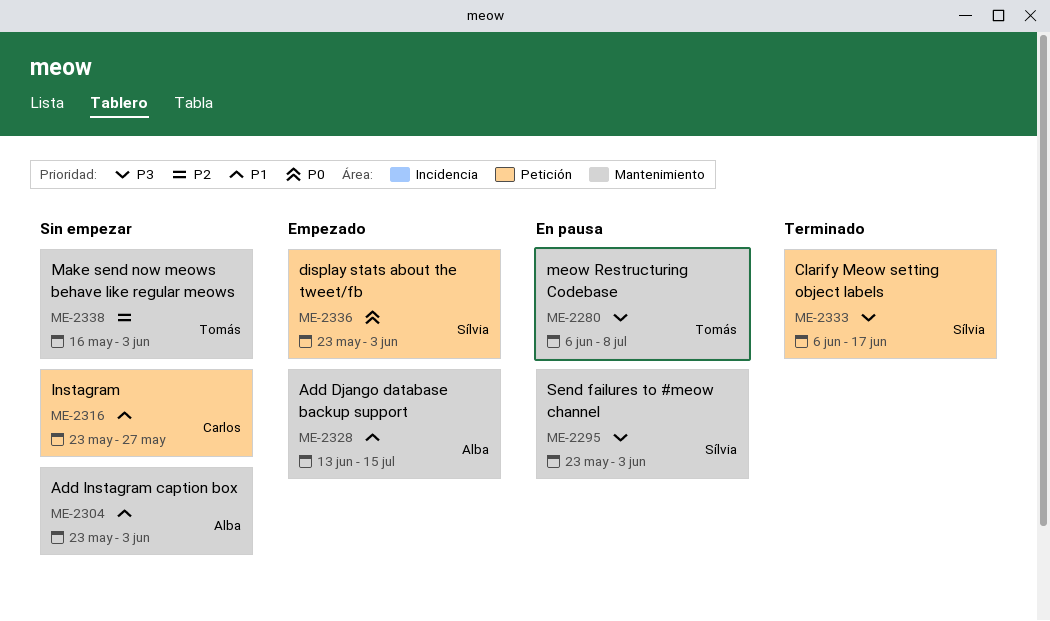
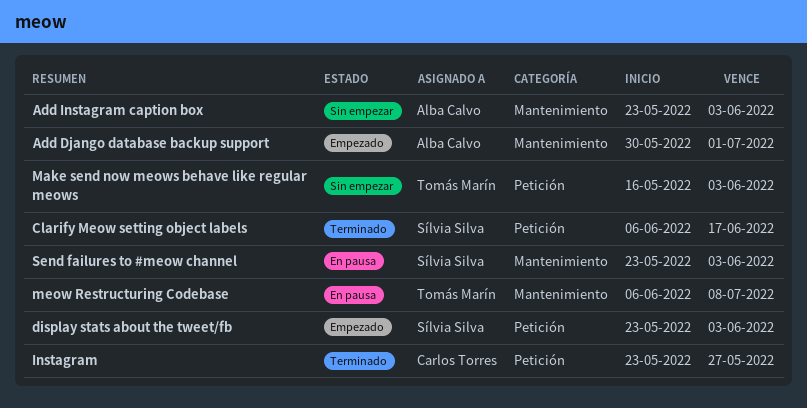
Add Django database backup support, start: Jun 13 -> May 30
Add Django database backup support, due: Jul 15 -> Jul 1
Instagram, status: Sin empezar -> Terminado
Make send now meows behave like regular meows, label: Mantenimiento -> Petición

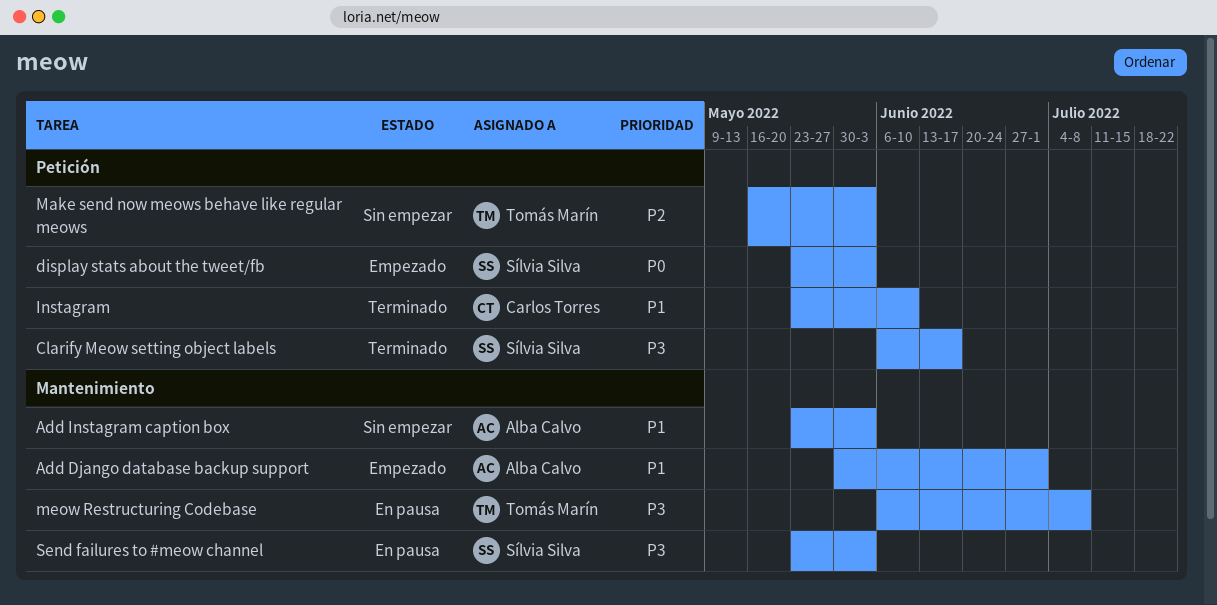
Instagram, due: May 27 -> Jun 10

